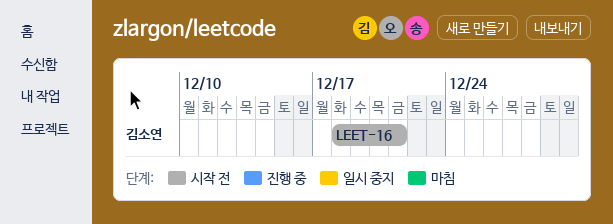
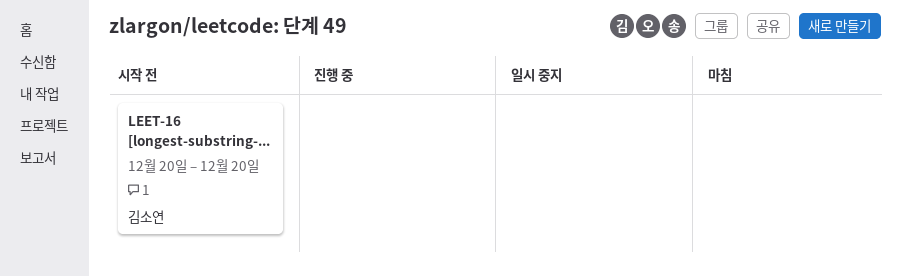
LEET-16, start: Dec 18 -> Dec 20
LEET-16, due: Dec 21 -> Dec 20

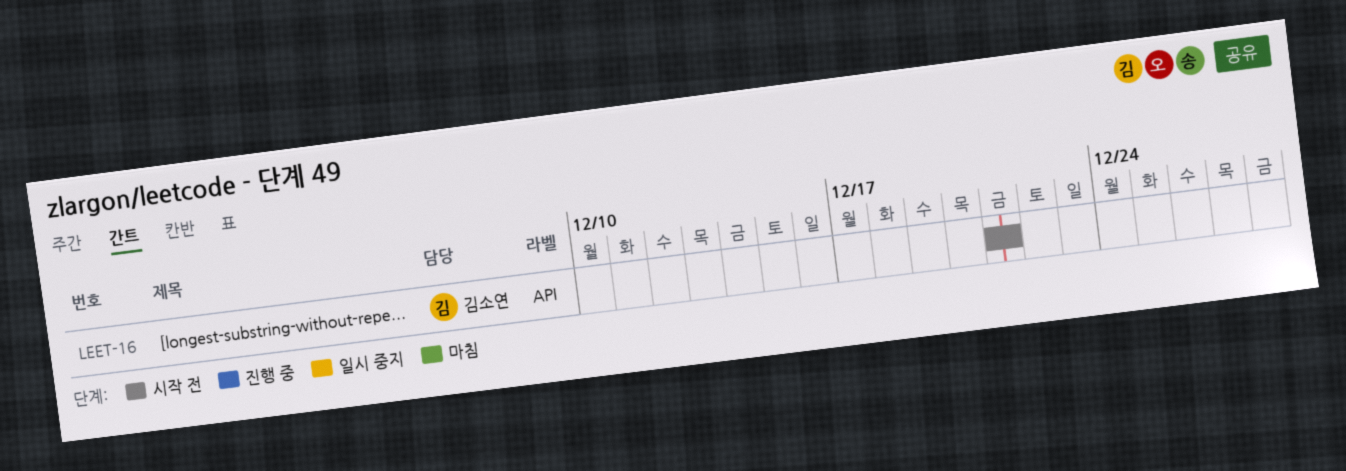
LEET-16, start: Dec 20 -> Dec 21
LEET-16, due: Dec 20 -> Dec 21

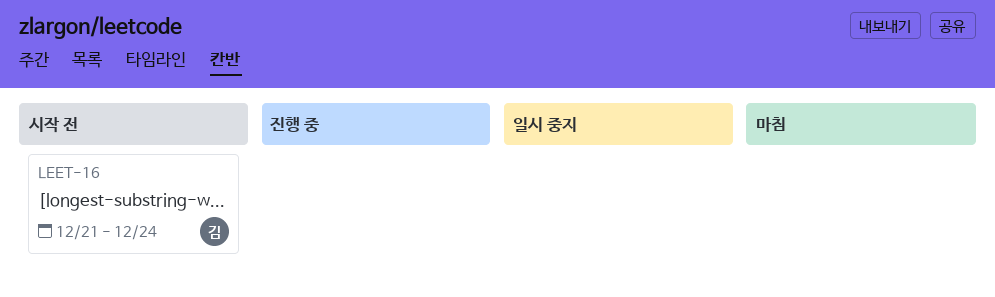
LEET-16, due: Dec 21 -> Dec 24

